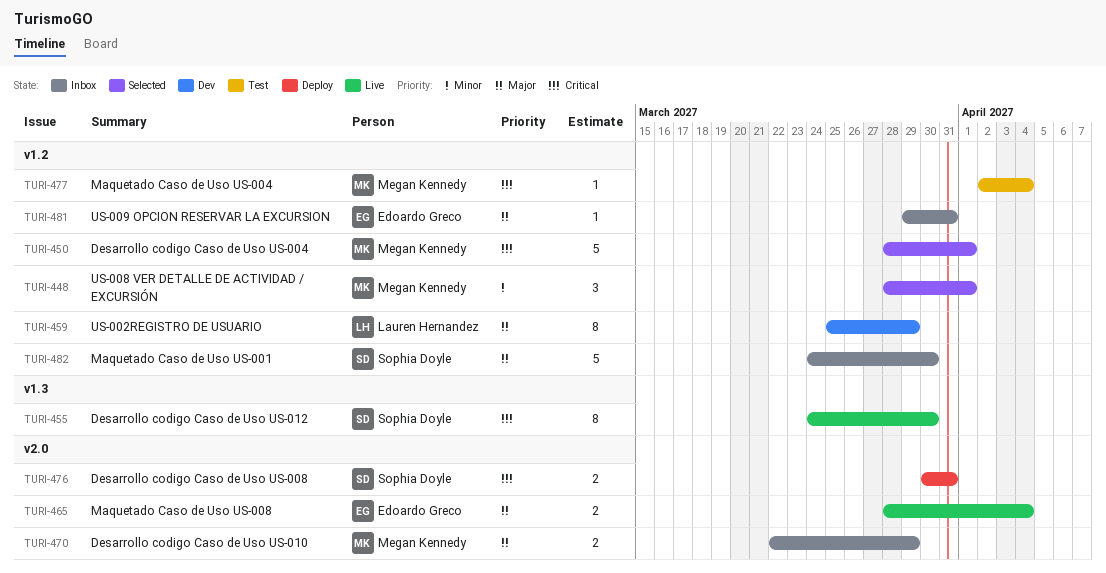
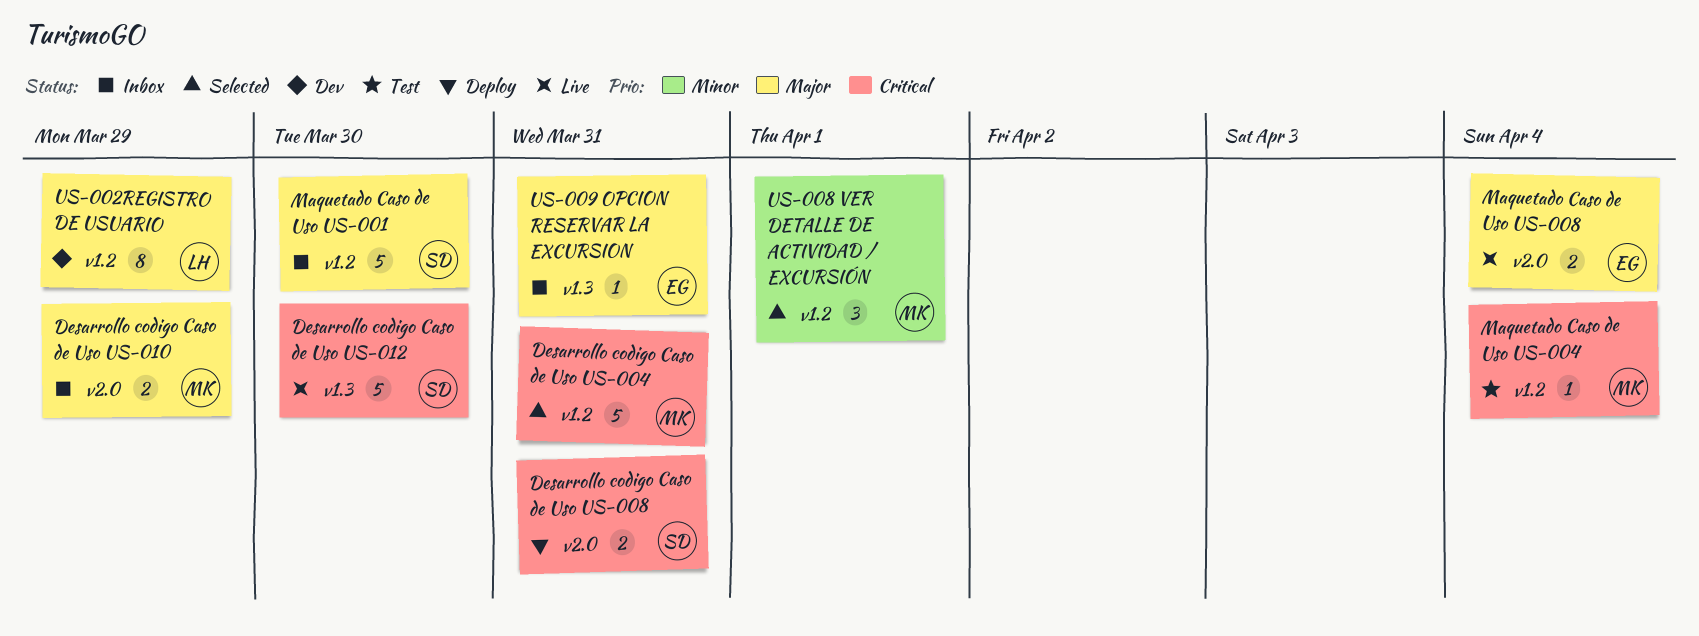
Desarrollo codigo Caso de Uso US-004, due: Apr 1 -> Mar 31
Desarrollo codigo Caso de Uso US-012, estimate: 8 -> 5
US-009 OPCION RESERVAR LA EXCURSION, label: v1.2 -> v1.3

